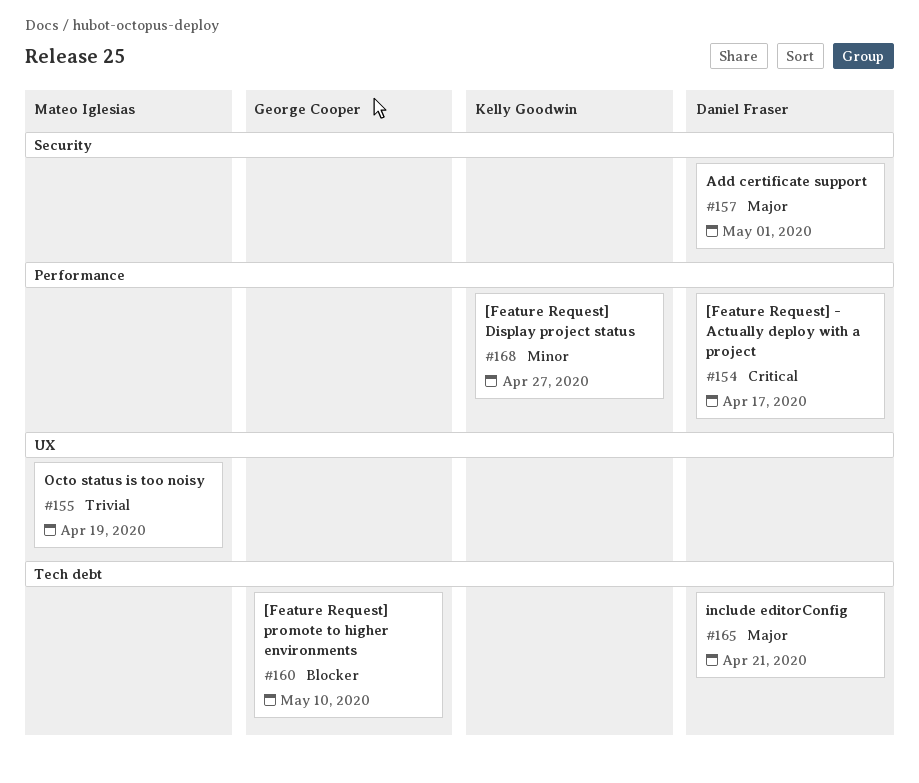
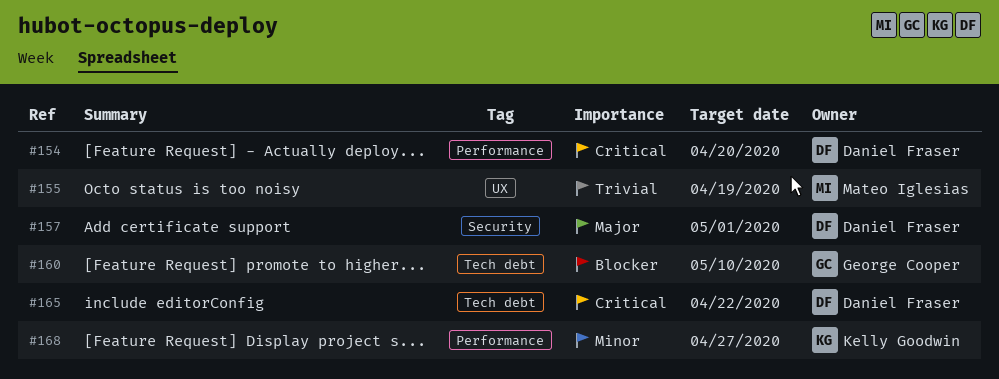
#154, due: Apr 17 -> Apr 20
#165, priority: Major -> Critical
#165, due: Apr 21 -> Apr 22

